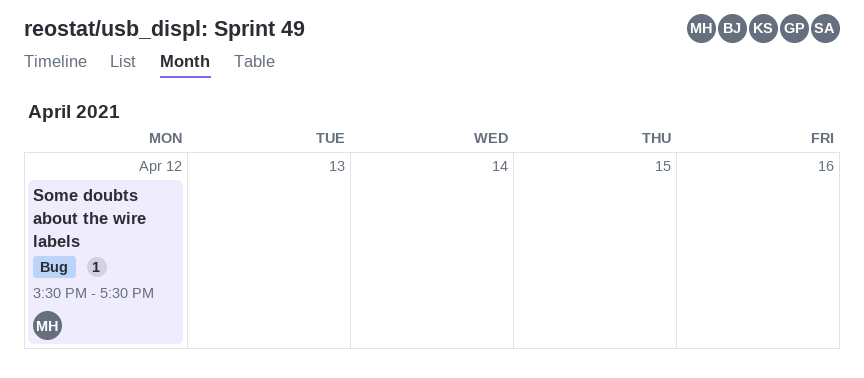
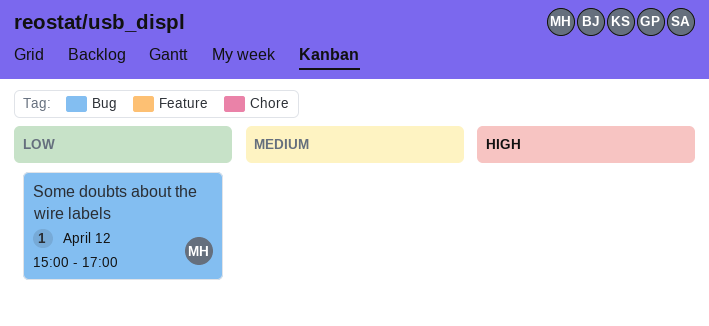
Some doubts about the wire labels, begins: 15:30 -> 15:00
Some doubts about the wire labels, ends: 17:30 -> 17:00

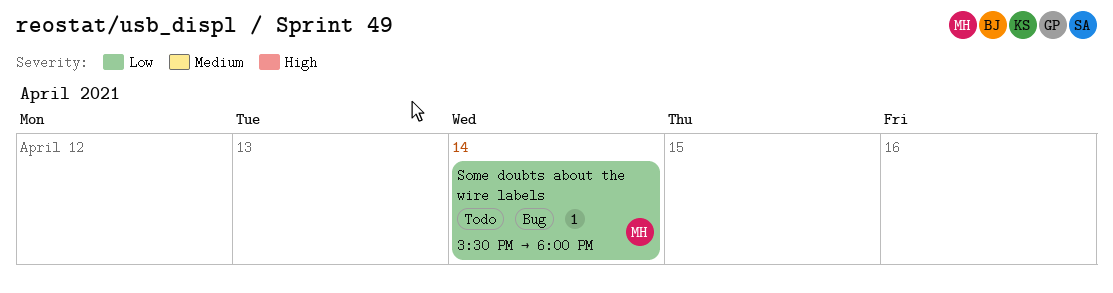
Some doubts about the wire labels, day: Apr 12 -> Apr 14
Some doubts about the wire labels, begins: 15:00 -> 15:30
Some doubts about the wire labels, ends: 17:00 -> 18:00

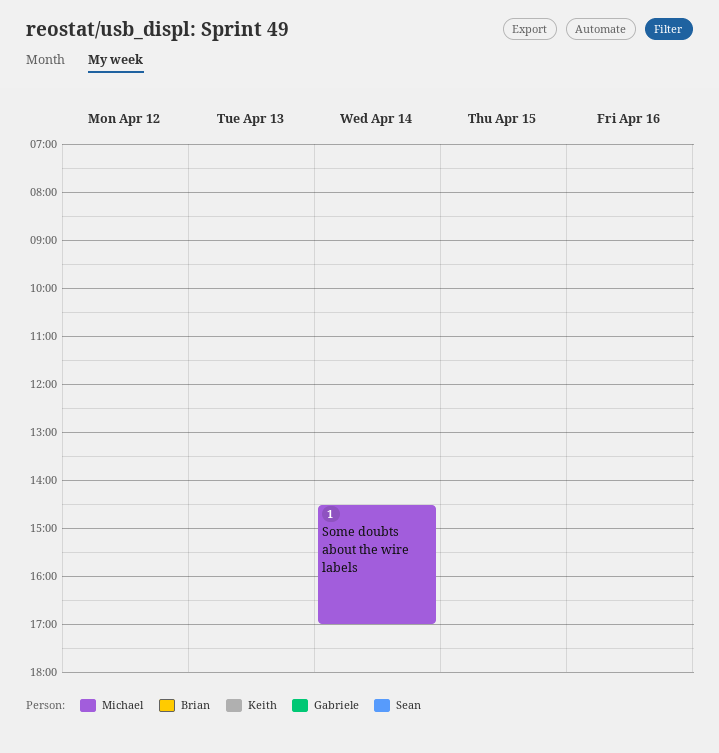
Some doubts about the wire labels, begins: 15:30 -> 14:30
Some doubts about the wire labels, ends: 18:00 -> 17:00

